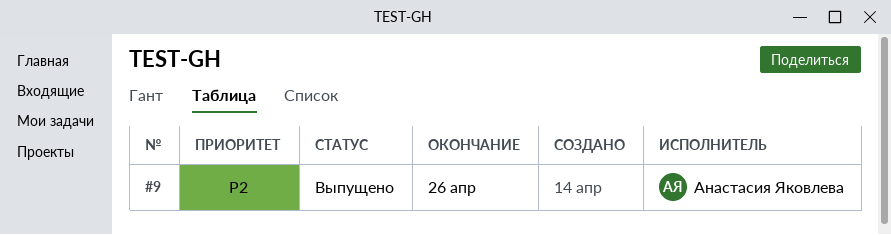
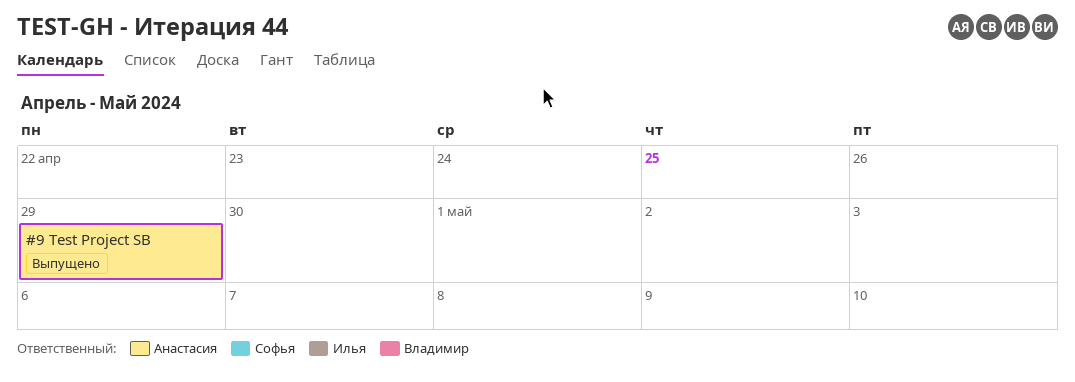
#9, due: Apr 26 -> Apr 29

